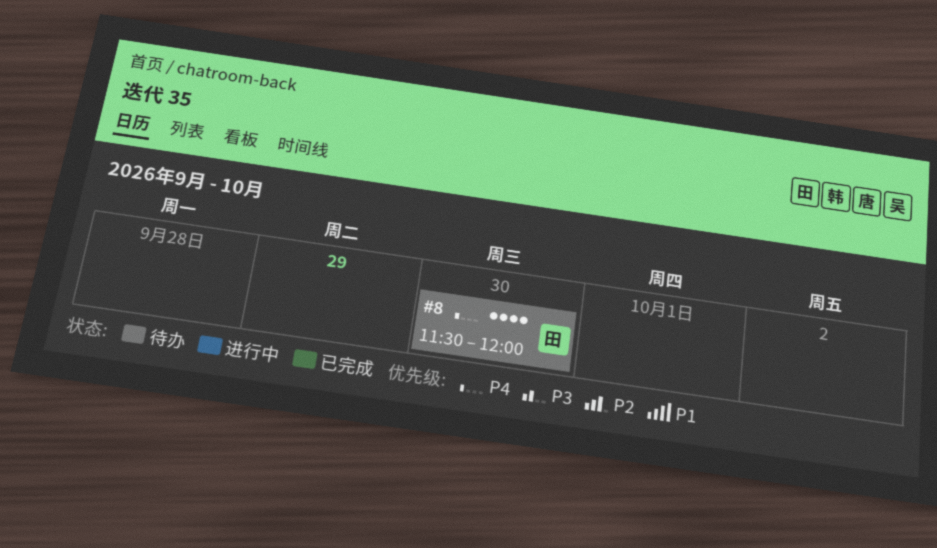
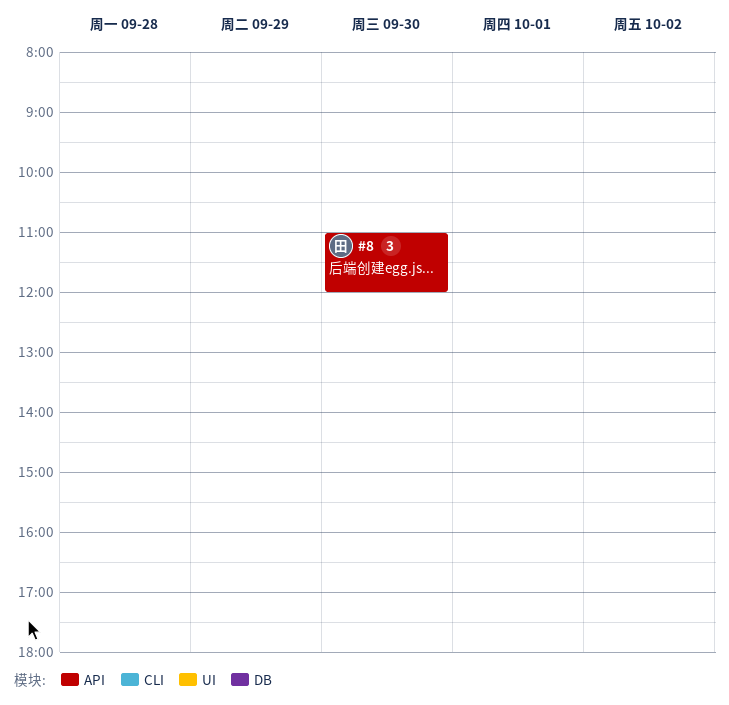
#8, estimate: 4 -> 3
#8, begins: 11:30 -> 11:00

